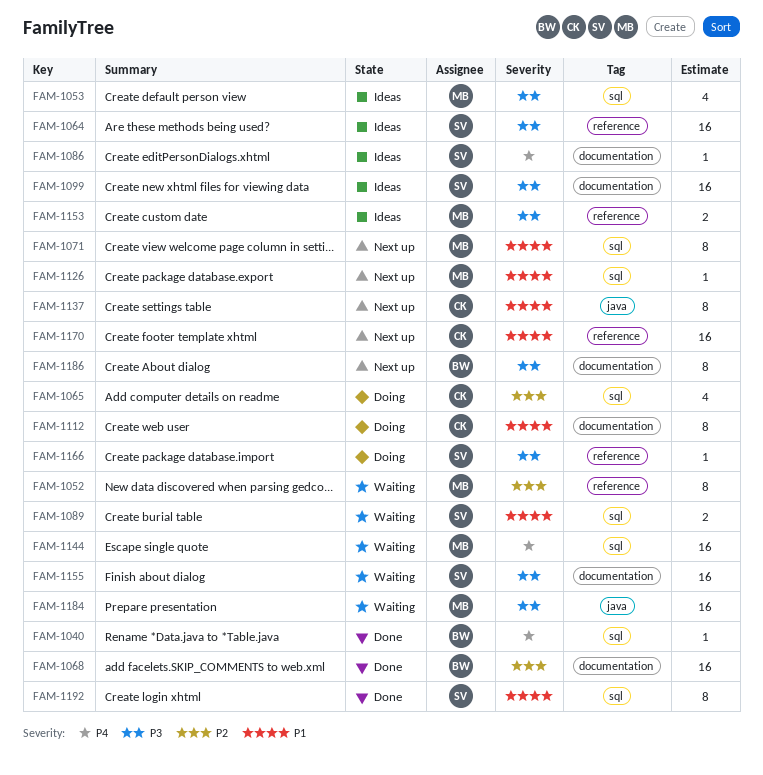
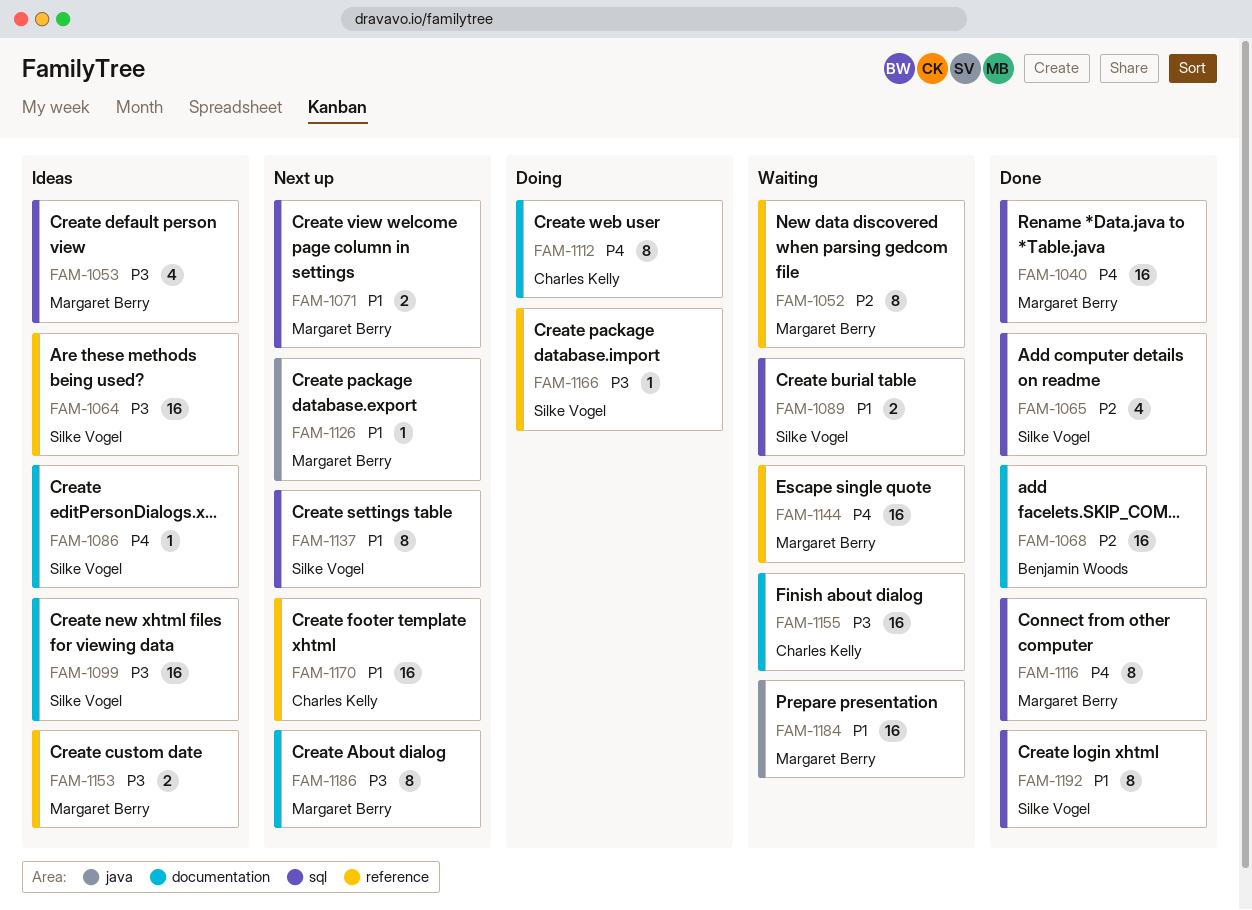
FAM-1040, owner: Benjamin Woods -> Margaret Berry
FAM-1040, estimate: 1 -> 16
FAM-1065, status: Doing -> Done
FAM-1065, owner: Charles Kelly -> Silke Vogel
FAM-1071, estimate: 8 -> 2
FAM-1112, priority: P1 -> P4
FAM-1116: none -> present
FAM-1126, label: sql -> java
FAM-1137, owner: Charles Kelly -> Silke Vogel
FAM-1137, label: java -> sql
FAM-1144, label: sql -> reference
FAM-1155, owner: Silke Vogel -> Charles Kelly
FAM-1184, priority: P3 -> P1
FAM-1186, owner: Benjamin Woods -> Margaret Berry

